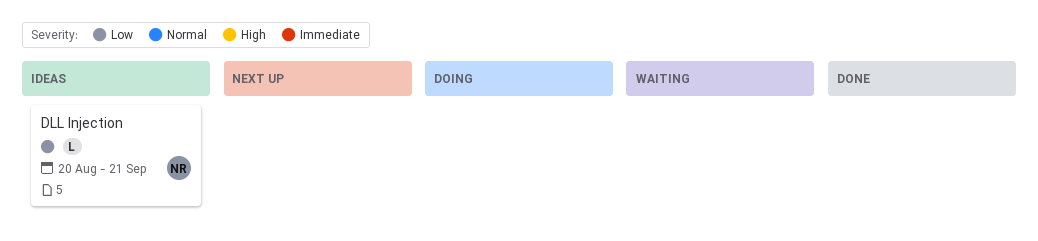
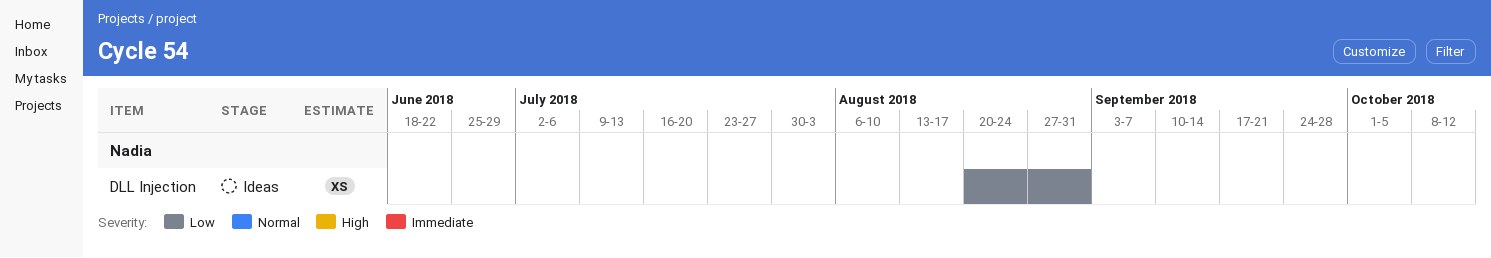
DLL Injection, estimate: L -> XS
DLL Injection, due: Sep 21 -> Aug 31

